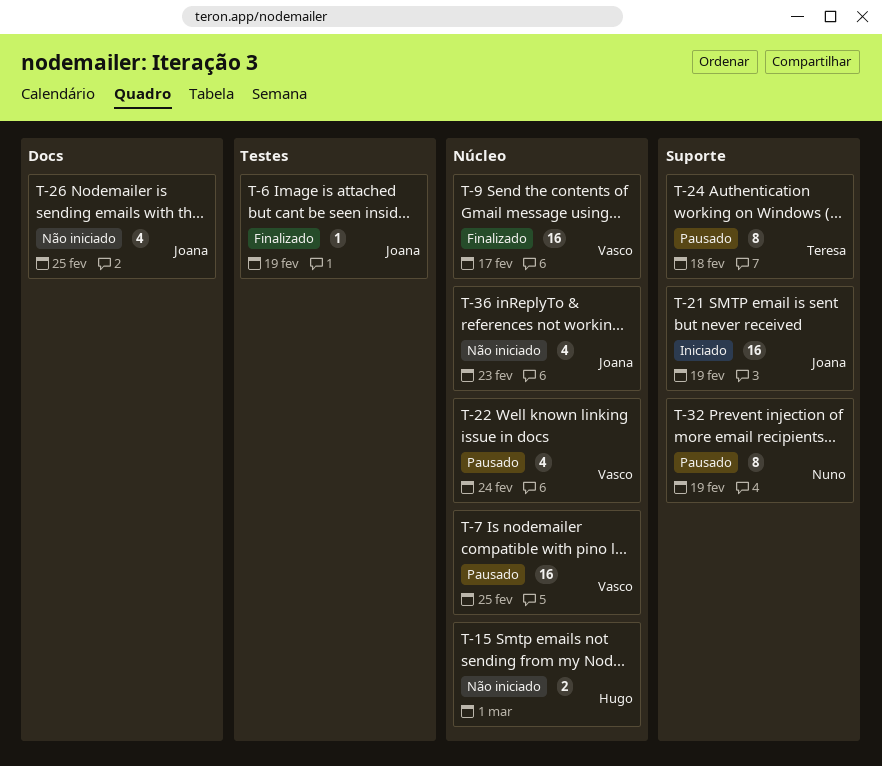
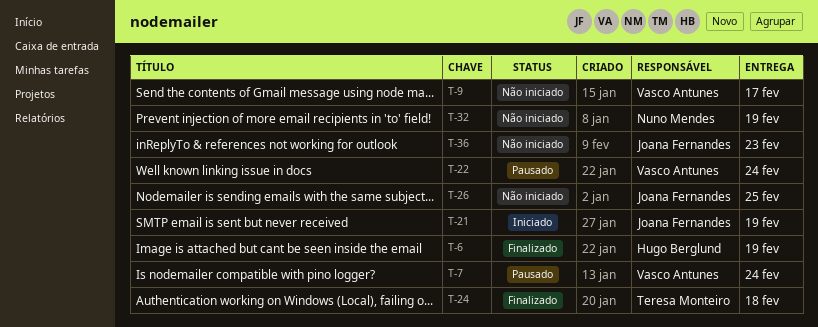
T-6, owner: Joana Fernandes -> Hugo Berglund
T-7, due: Feb 25 -> Feb 24
T-9, status: Finalizado -> Não iniciado
T-15: present -> none
T-24, status: Pausado -> Finalizado
T-32, status: Pausado -> Não iniciado

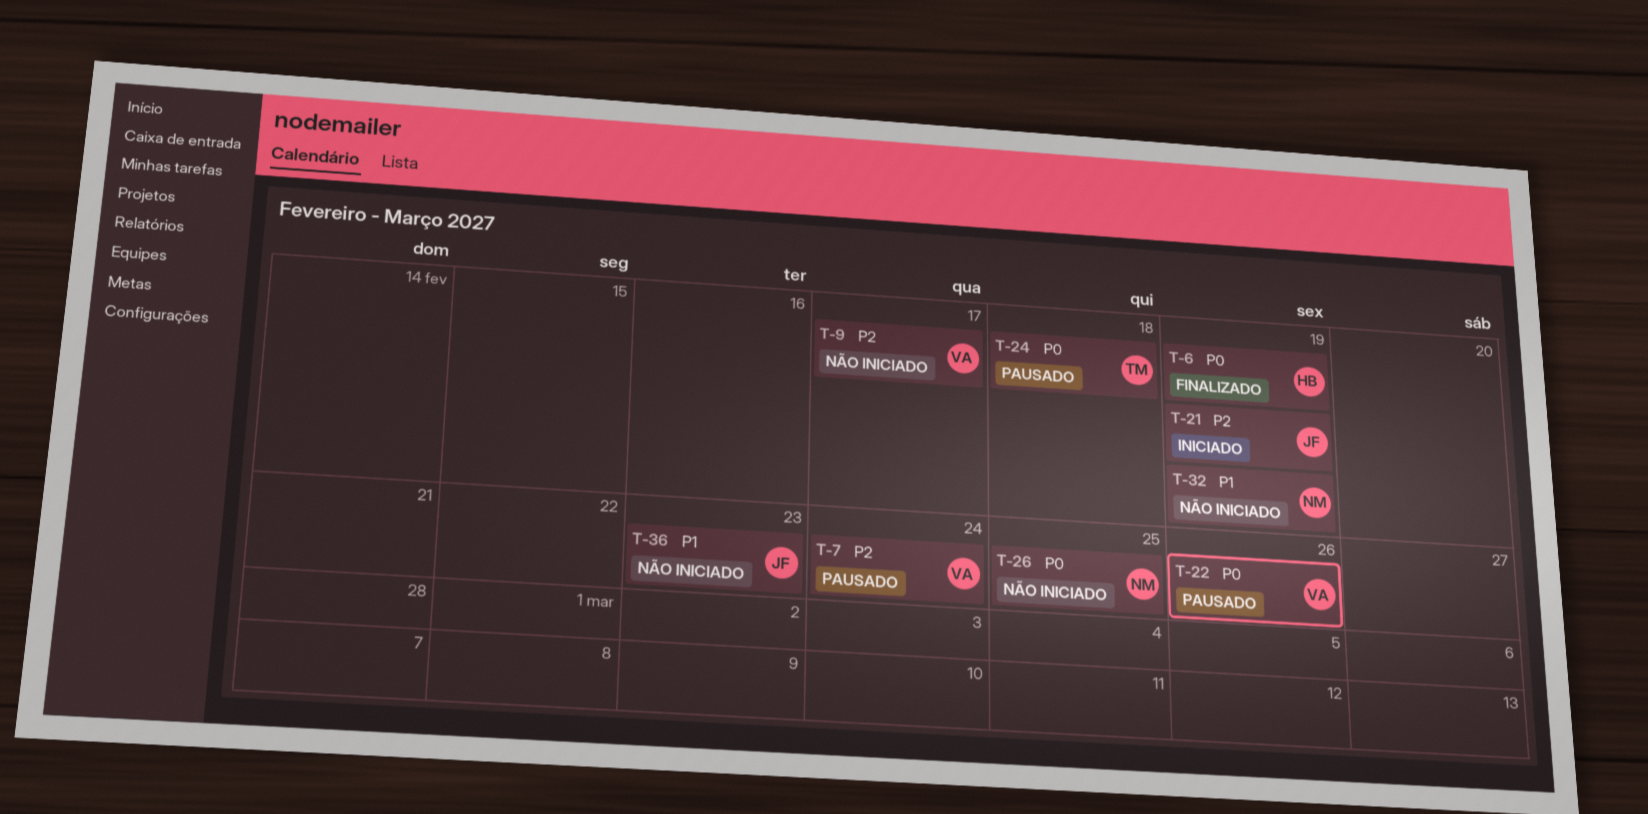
T-22, due: Feb 24 -> Feb 26
T-24, status: Finalizado -> Pausado
T-26, owner: Joana Fernandes -> Nuno Mendes

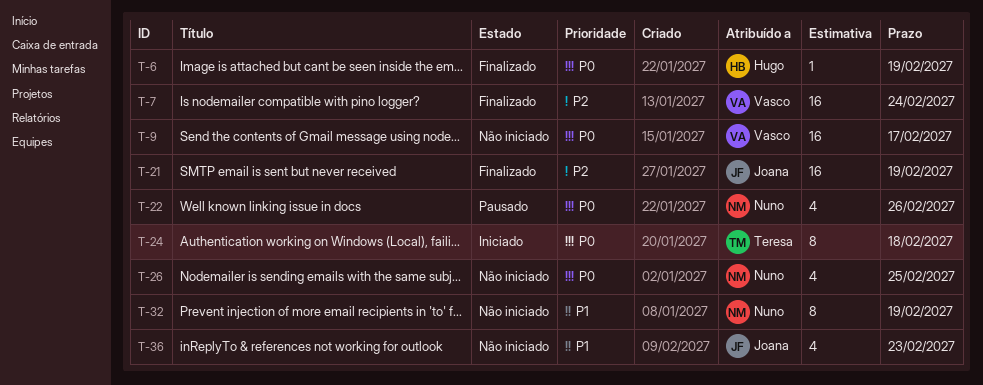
T-7, status: Pausado -> Finalizado
T-9, priority: P2 -> P0
T-21, status: Iniciado -> Finalizado
T-22, owner: Vasco -> Nuno
T-24, status: Pausado -> Iniciado

